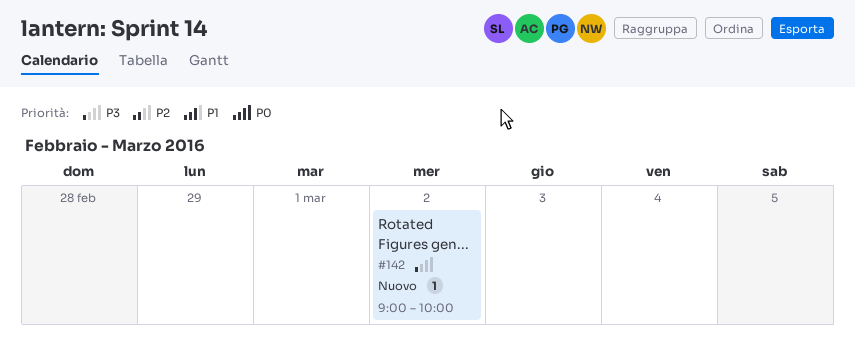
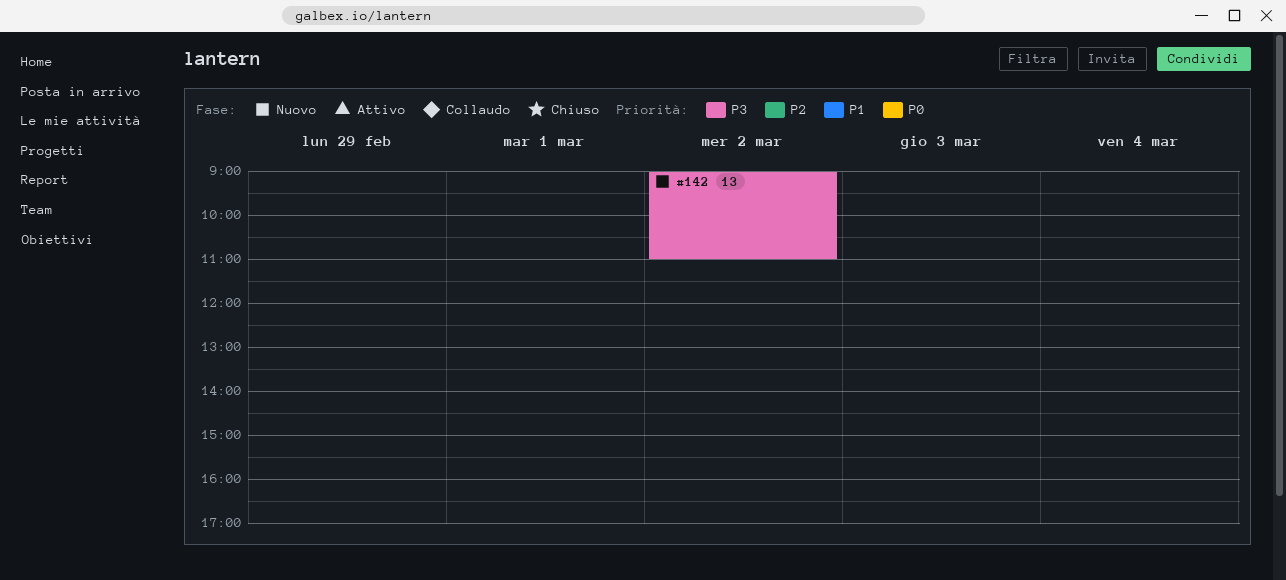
#142, estimate: 1 -> 13
#142, ends: 10:00 -> 11:00

